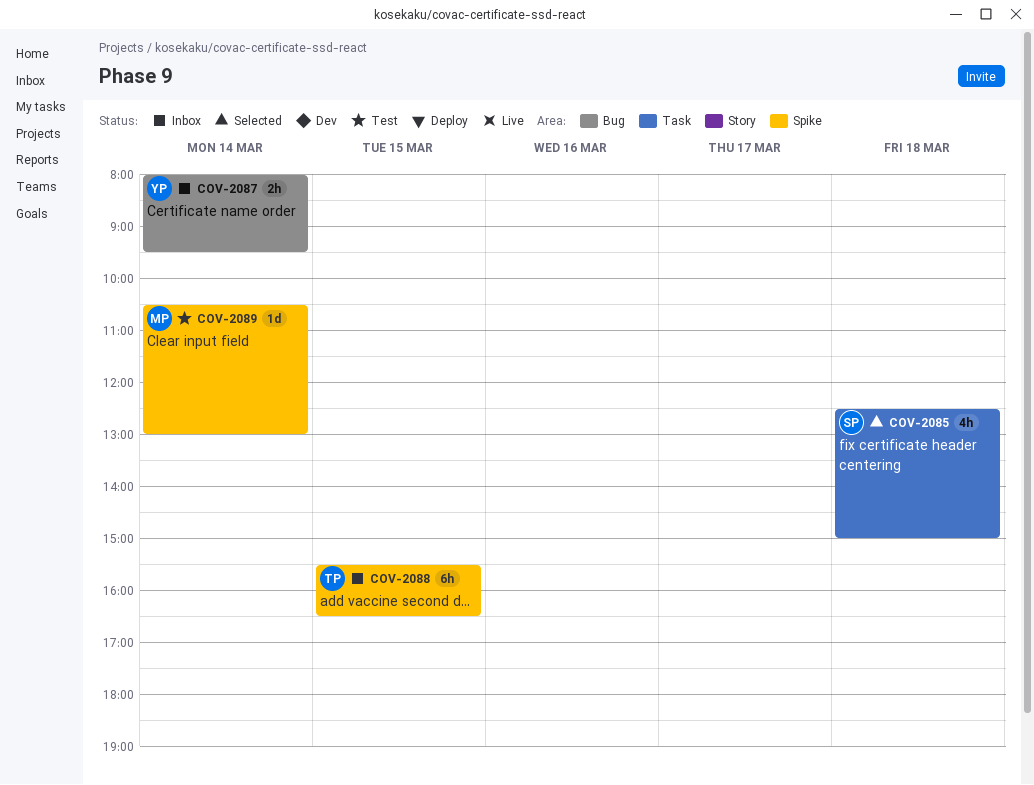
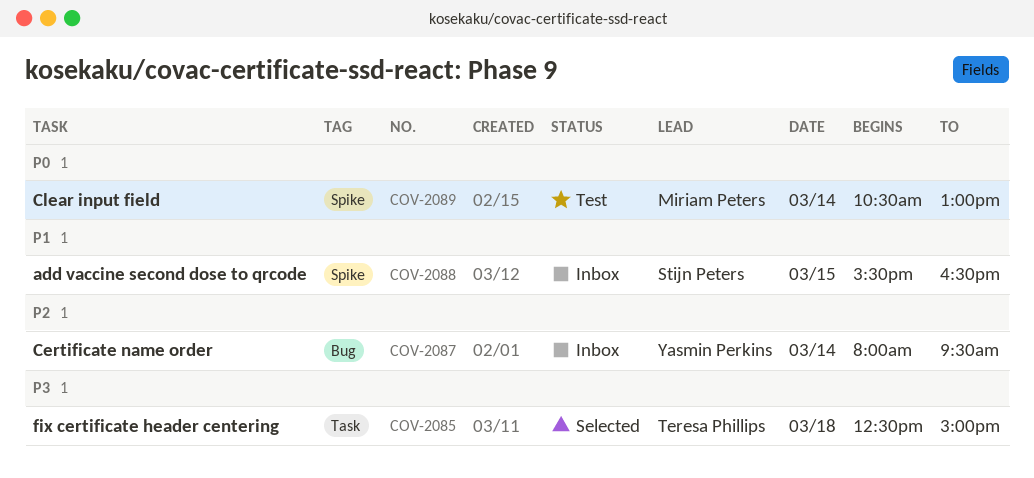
COV-2085, owner: Stijn Peters -> Teresa Phillips
COV-2088, owner: Teresa Phillips -> Stijn Peters

